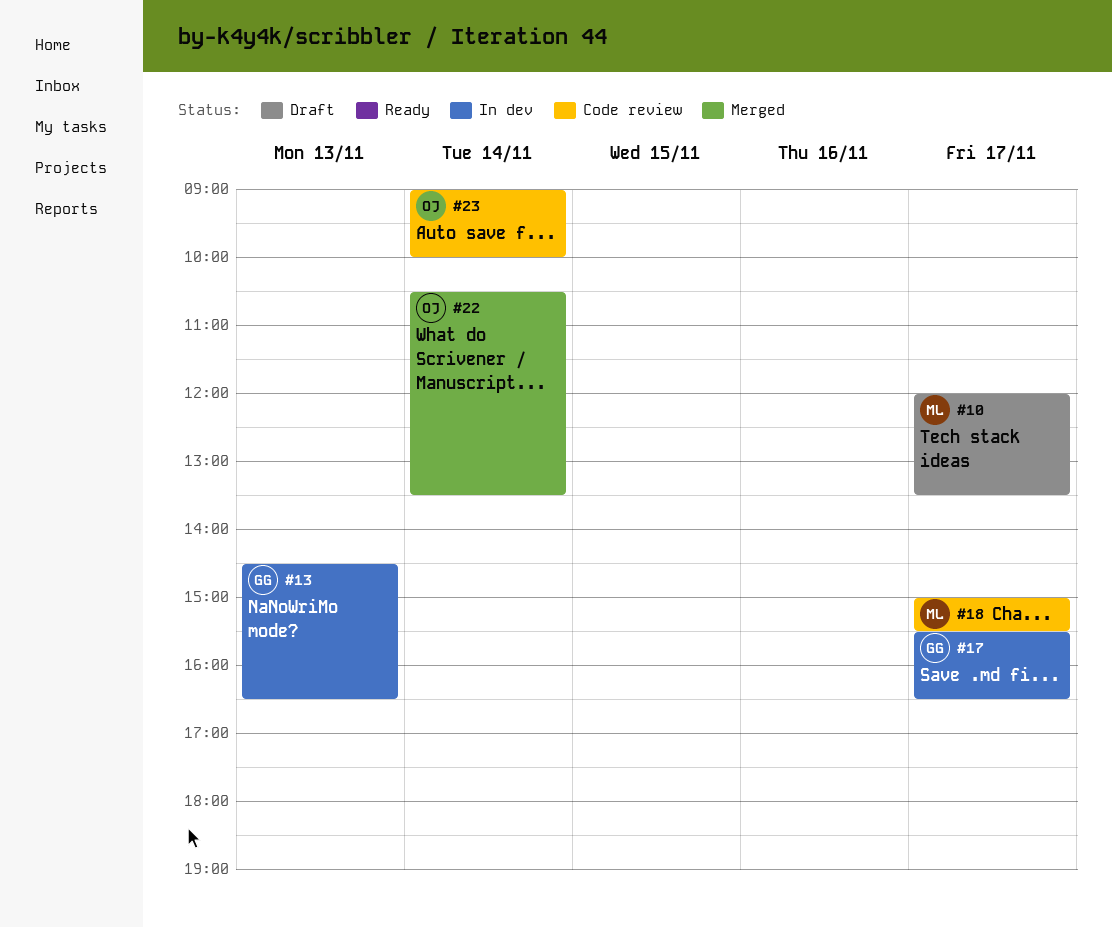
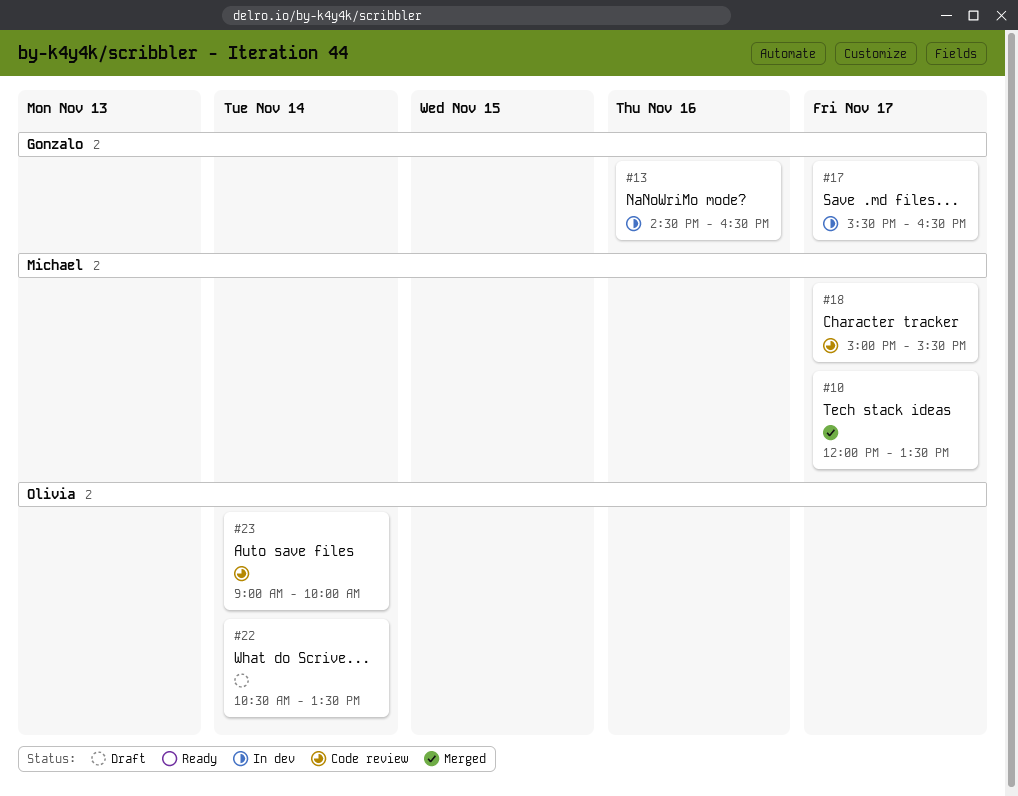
#10, status: Draft -> Merged
#13, day: Nov 13 -> Nov 16
#22, status: Merged -> Draft

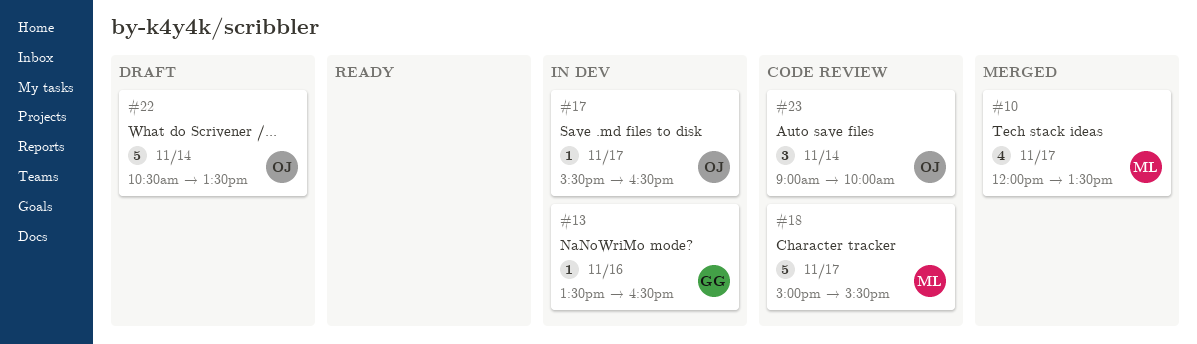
#13, begins: 14:30 -> 13:30
#17, owner: Gonzalo -> Olivia

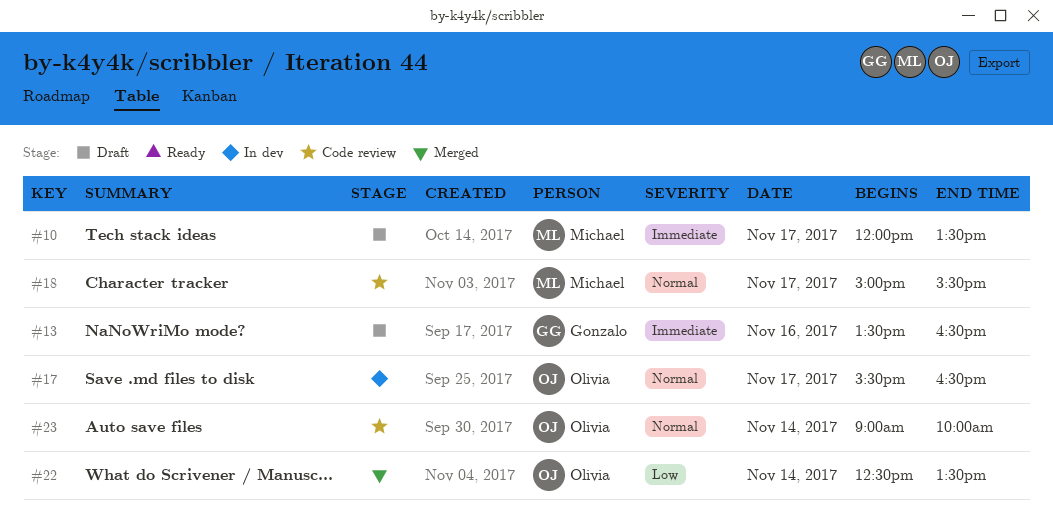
#10, status: Merged -> Draft
#13, status: In dev -> Draft
#22, status: Draft -> Merged
#22, begins: 10:30 -> 12:30

